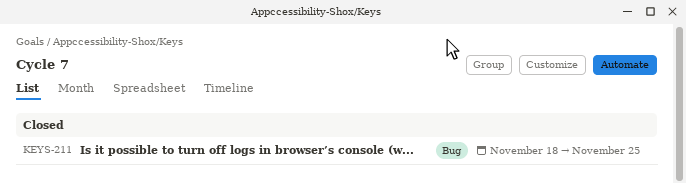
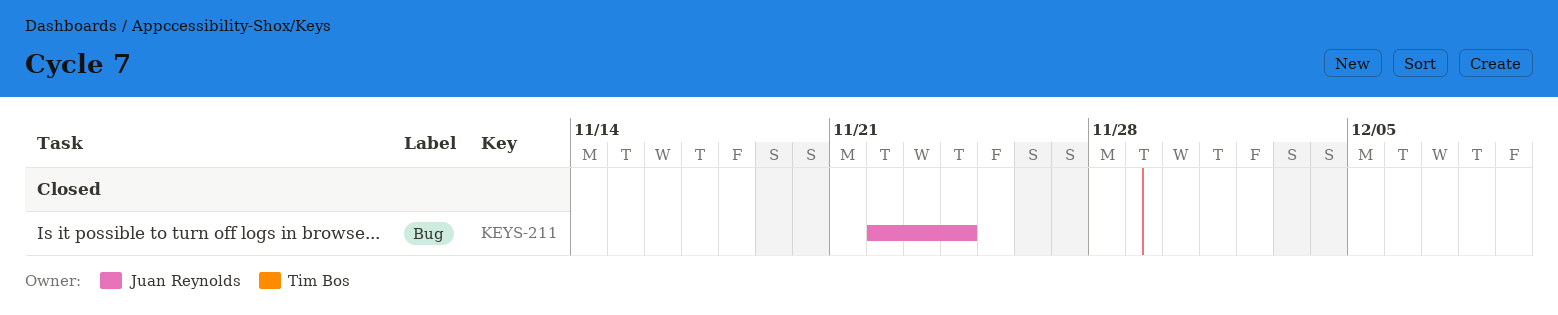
KEYS-211, start: Nov 18 -> Nov 22
KEYS-211, due: Nov 25 -> Nov 24

